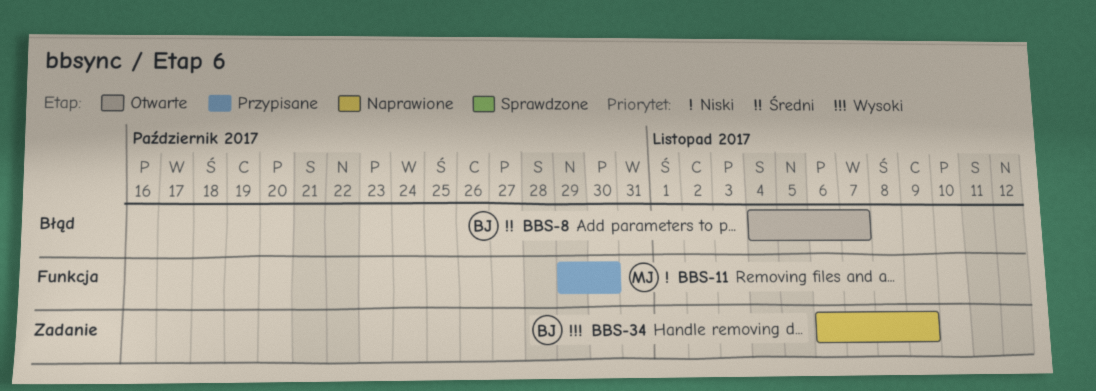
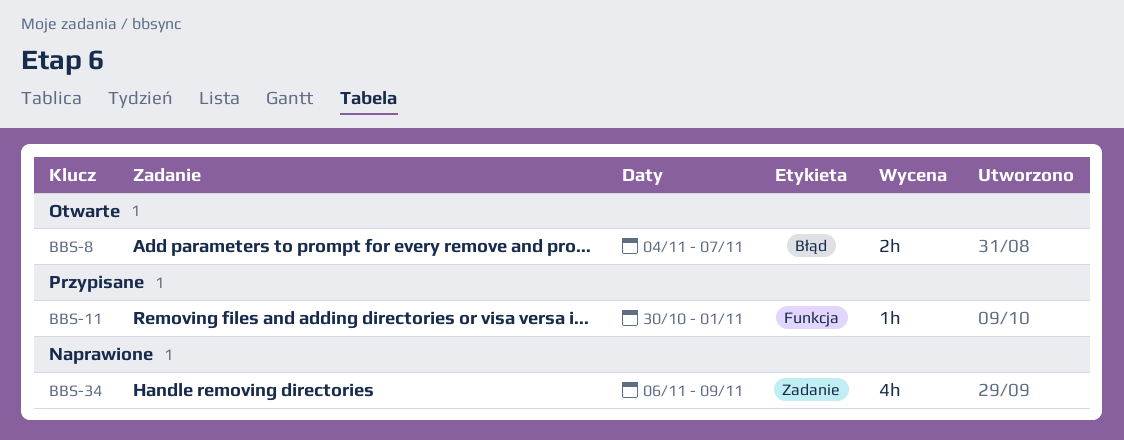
BBS-11, start: Oct 29 -> Oct 30
BBS-11, due: Oct 30 -> Nov 1

